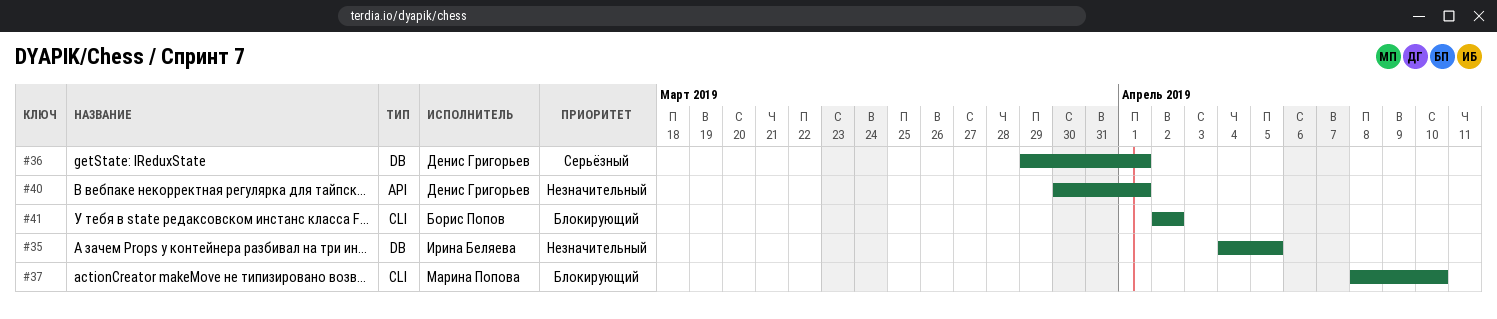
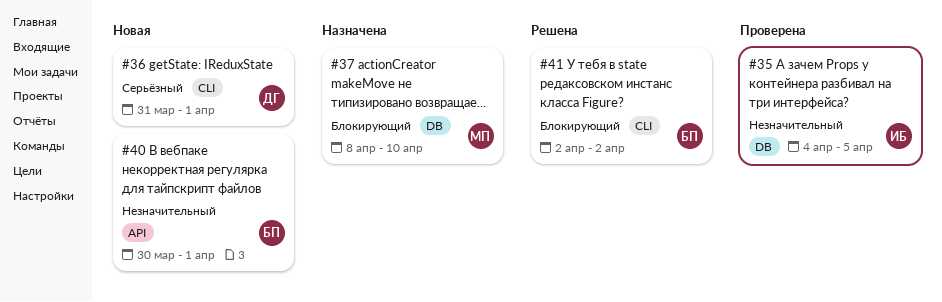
#36, label: DB -> CLI
#36, start: Mar 29 -> Mar 31
#37, label: CLI -> DB
#40, owner: Денис Григорьев -> Борис Попов

